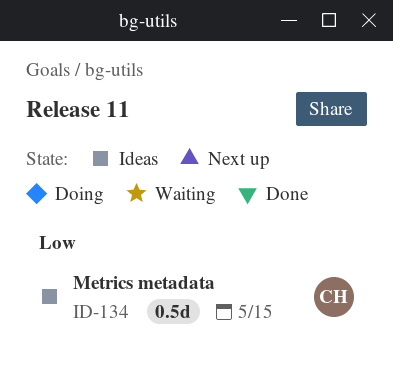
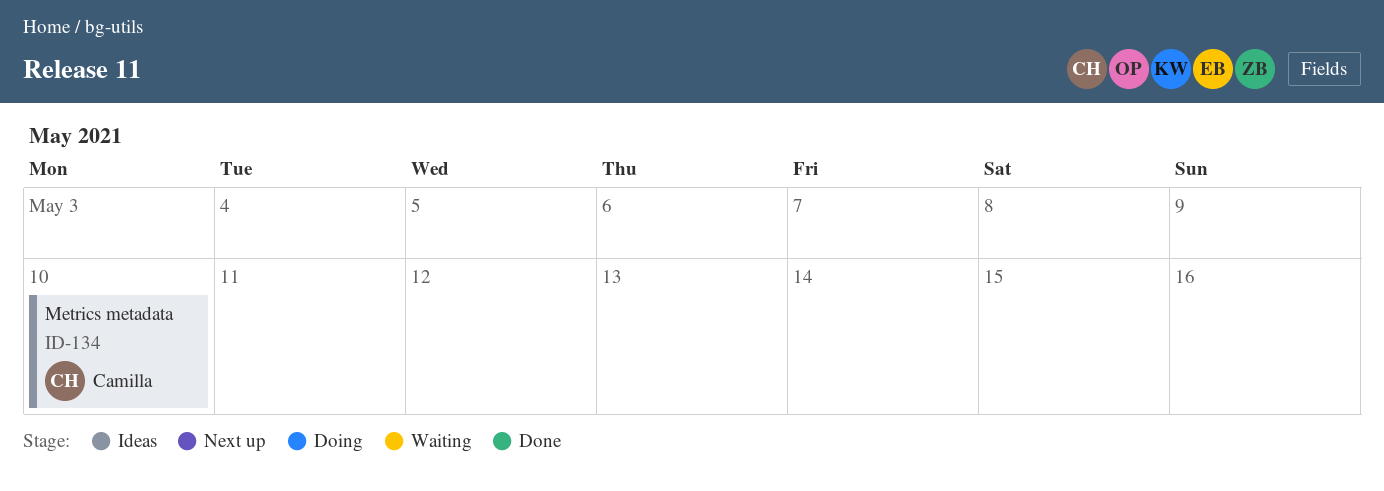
ID-134, due: May 15 -> May 10

